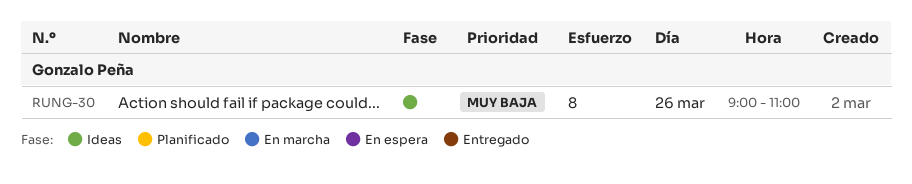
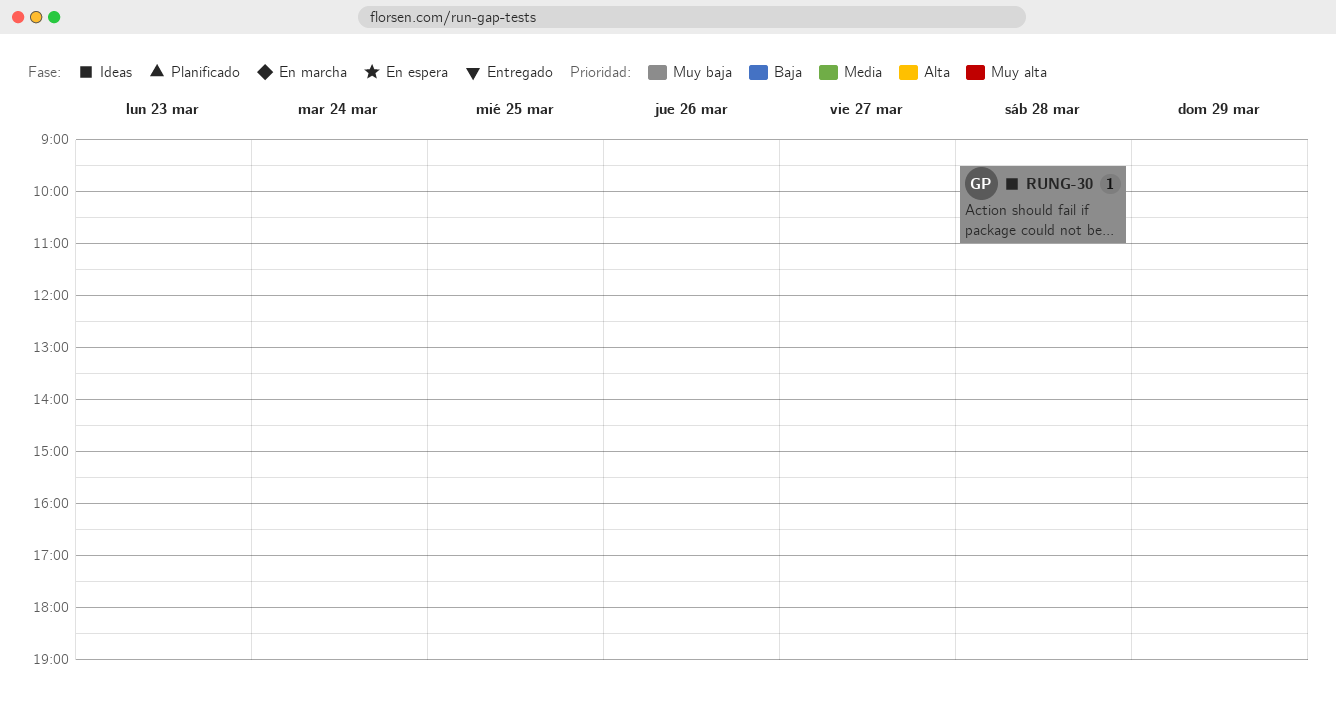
RUNG-30, estimate: 8 -> 1
RUNG-30, day: Mar 26 -> Mar 28
RUNG-30, begins: 09:00 -> 09:30

